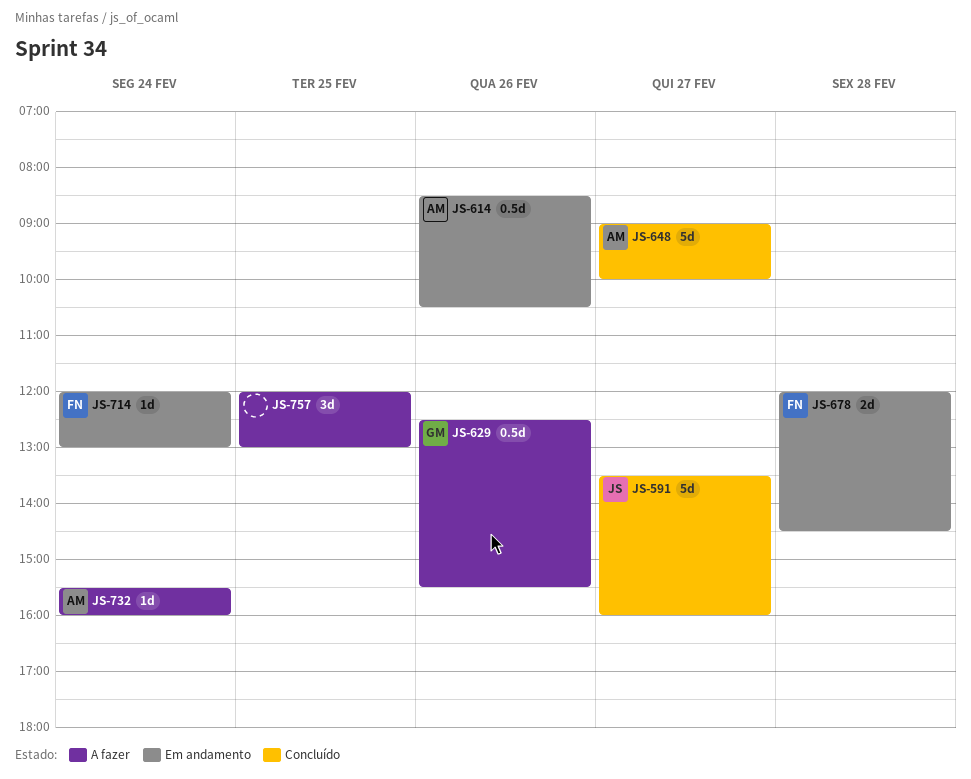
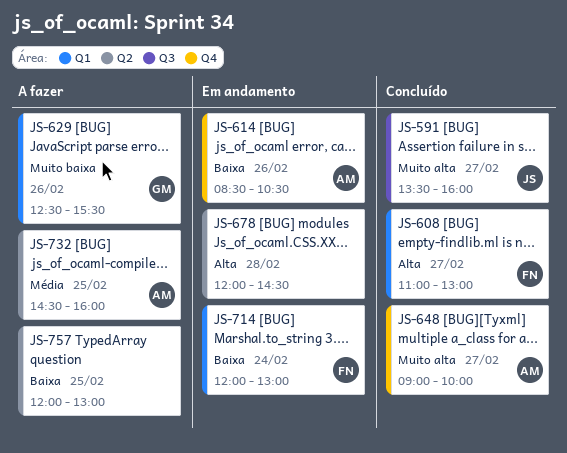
JS-608: none -> present
JS-678, owner: FN -> none
JS-732, day: Feb 24 -> Feb 25
JS-732, begins: 15:30 -> 14:30

